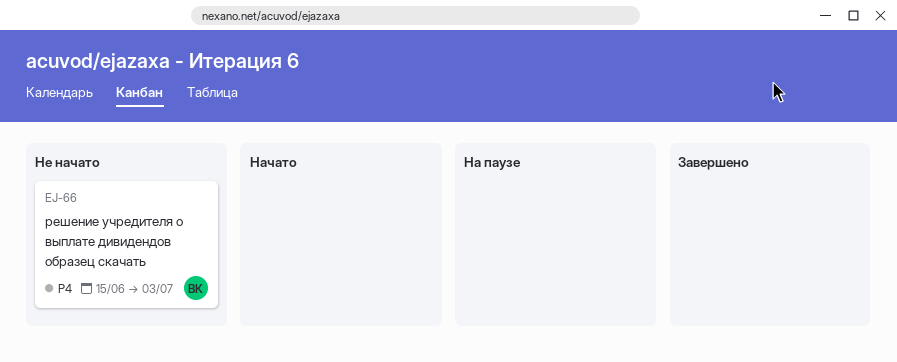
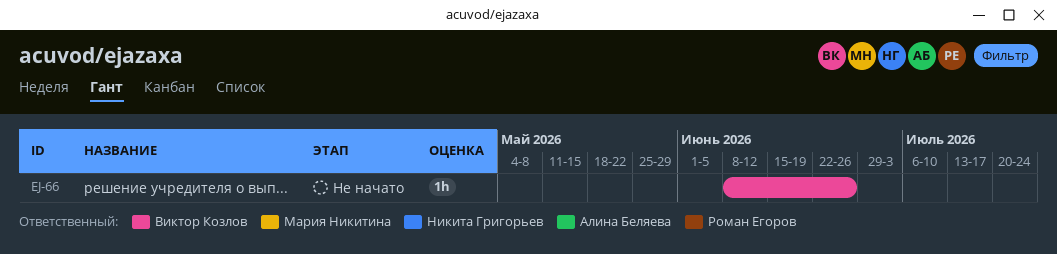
EJ-66, start: Jun 15 -> Jun 8
EJ-66, due: Jul 3 -> Jun 26

